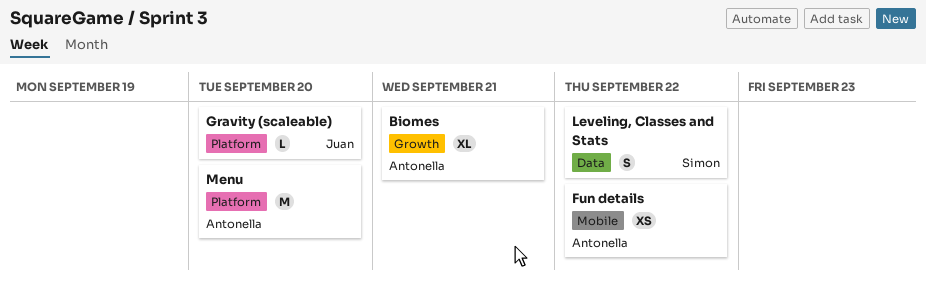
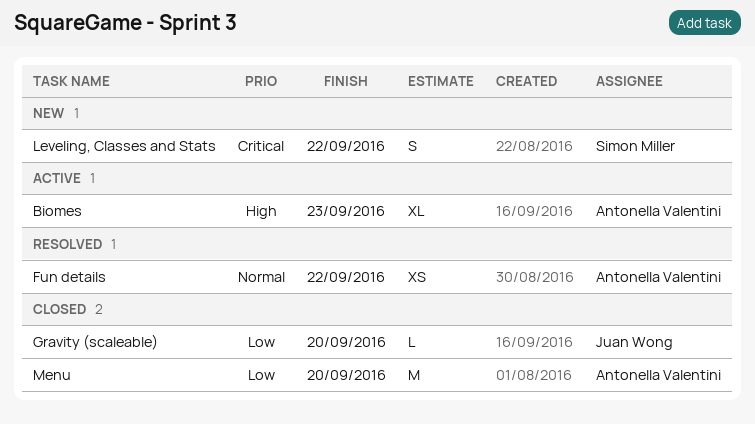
Biomes, due: Sep 21 -> Sep 23

